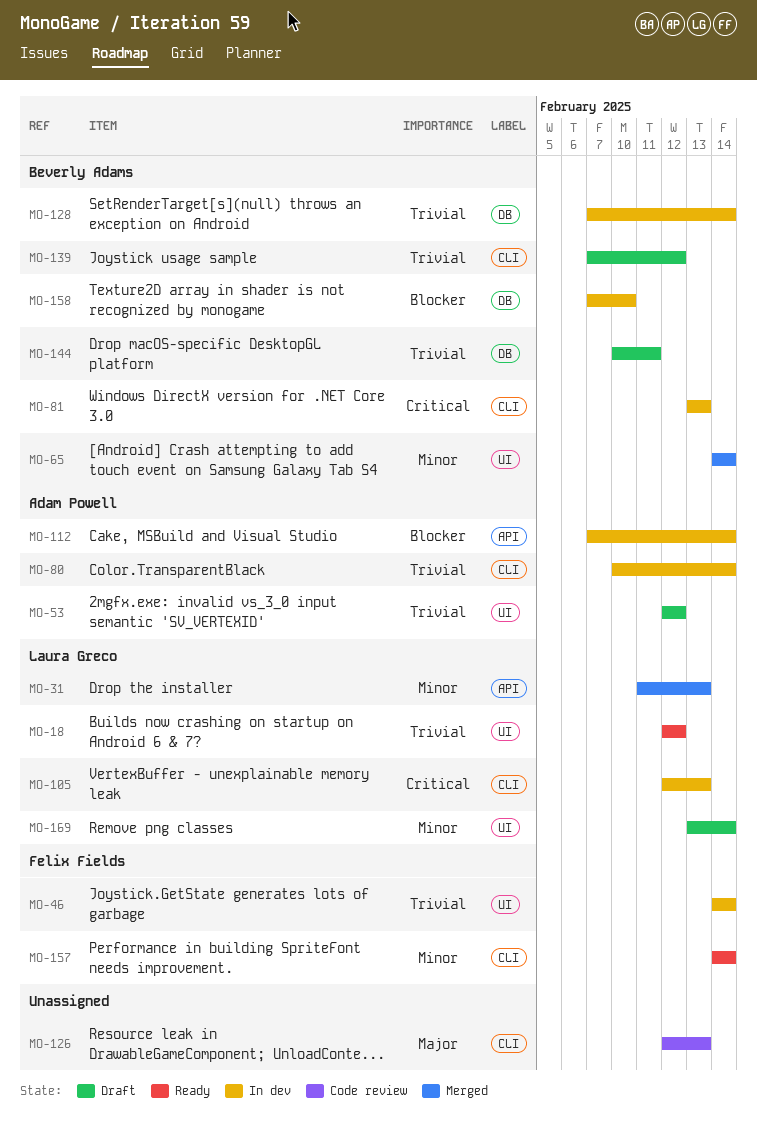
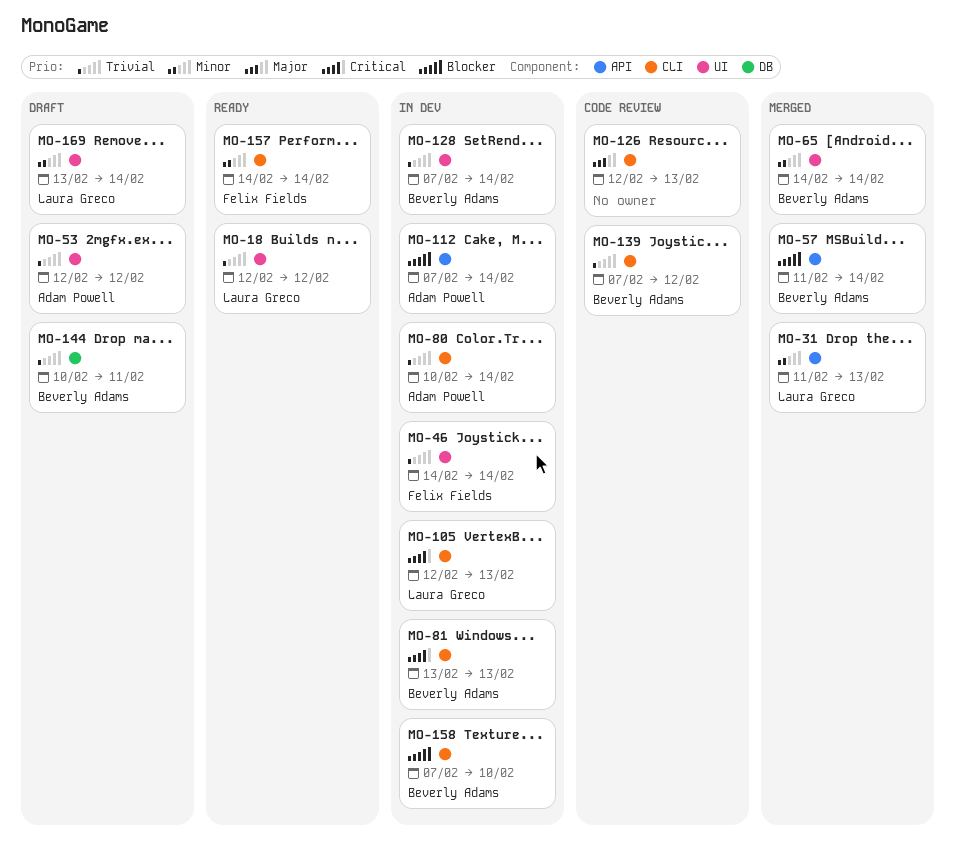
MO-57: none -> present
MO-128, label: DB -> UI
MO-139, status: Draft -> Code review
MO-158, label: DB -> CLI

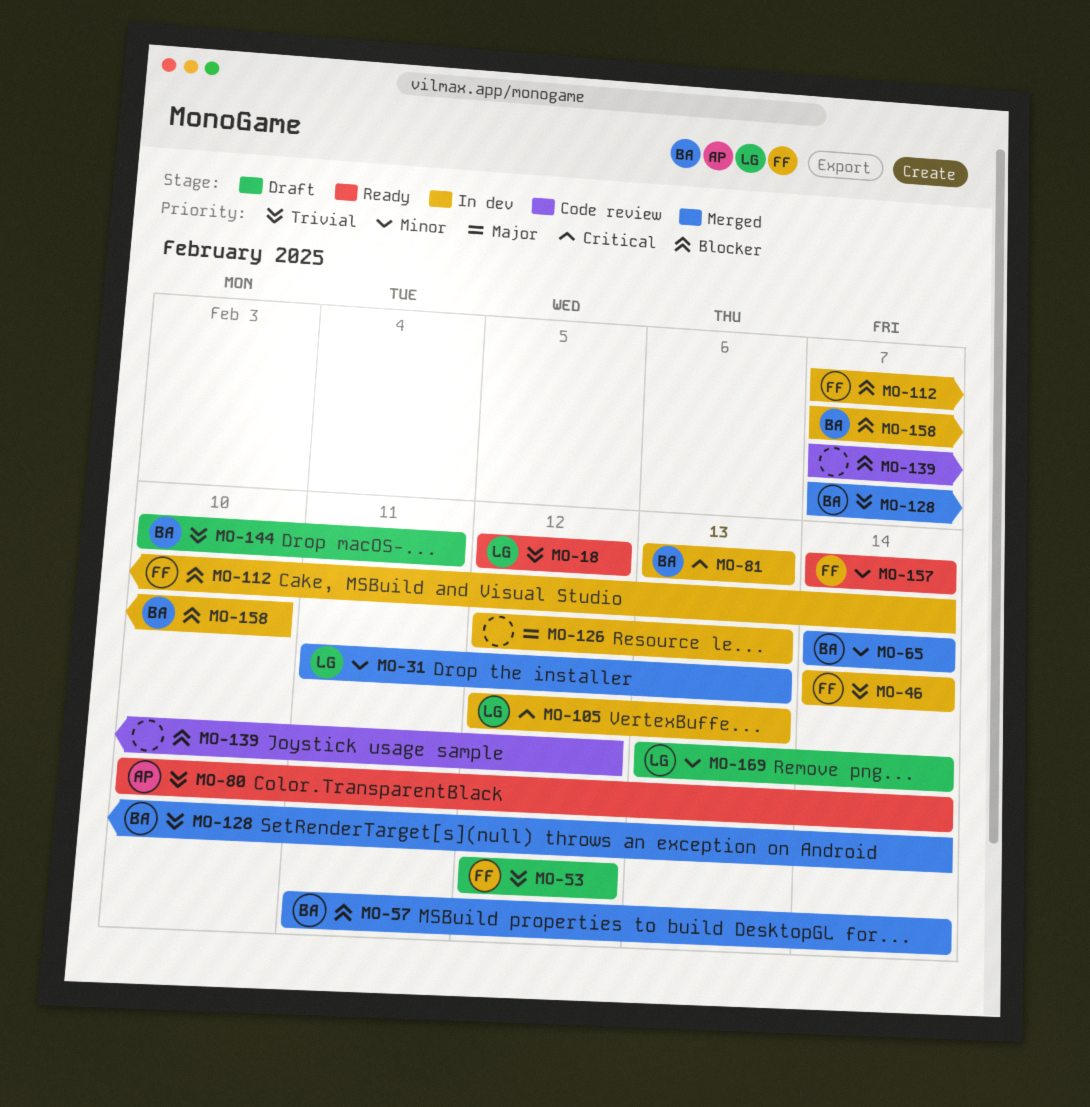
MO-53, owner: Adam Powell -> Felix Fields
MO-80, status: In dev -> Ready
MO-112, owner: Adam Powell -> Felix Fields
MO-126, status: Code review -> In dev
MO-128, status: In dev -> Merged
MO-139, owner: Beverly Adams -> none
MO-139, priority: Trivial -> Blocker

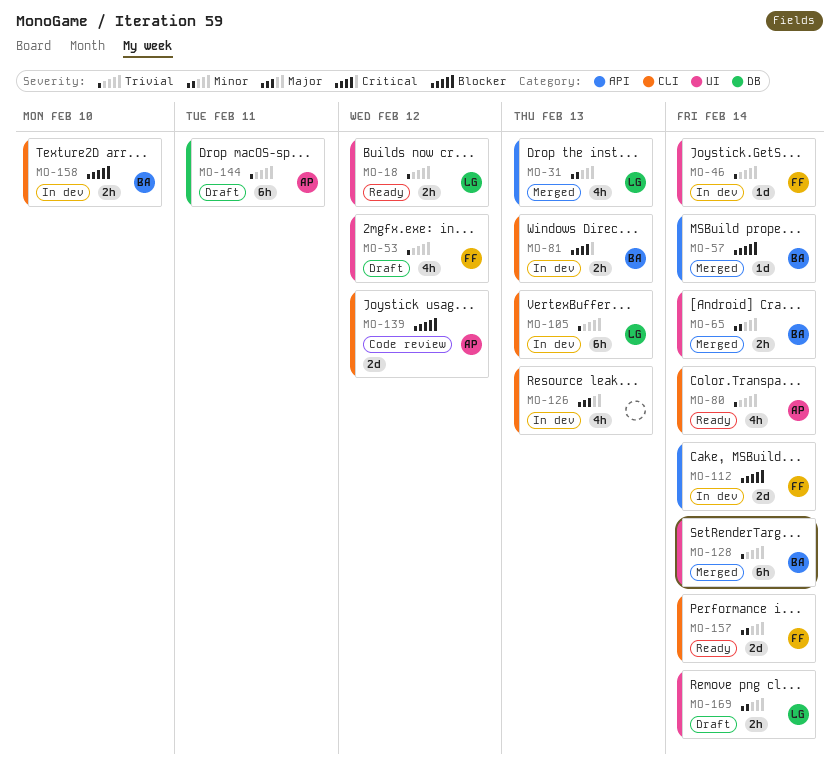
MO-105, priority: Critical -> Trivial
MO-139, owner: none -> AP
MO-144, owner: BA -> AP

